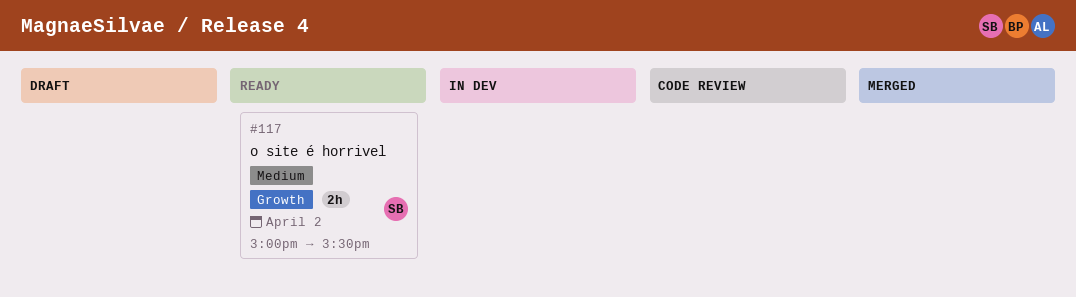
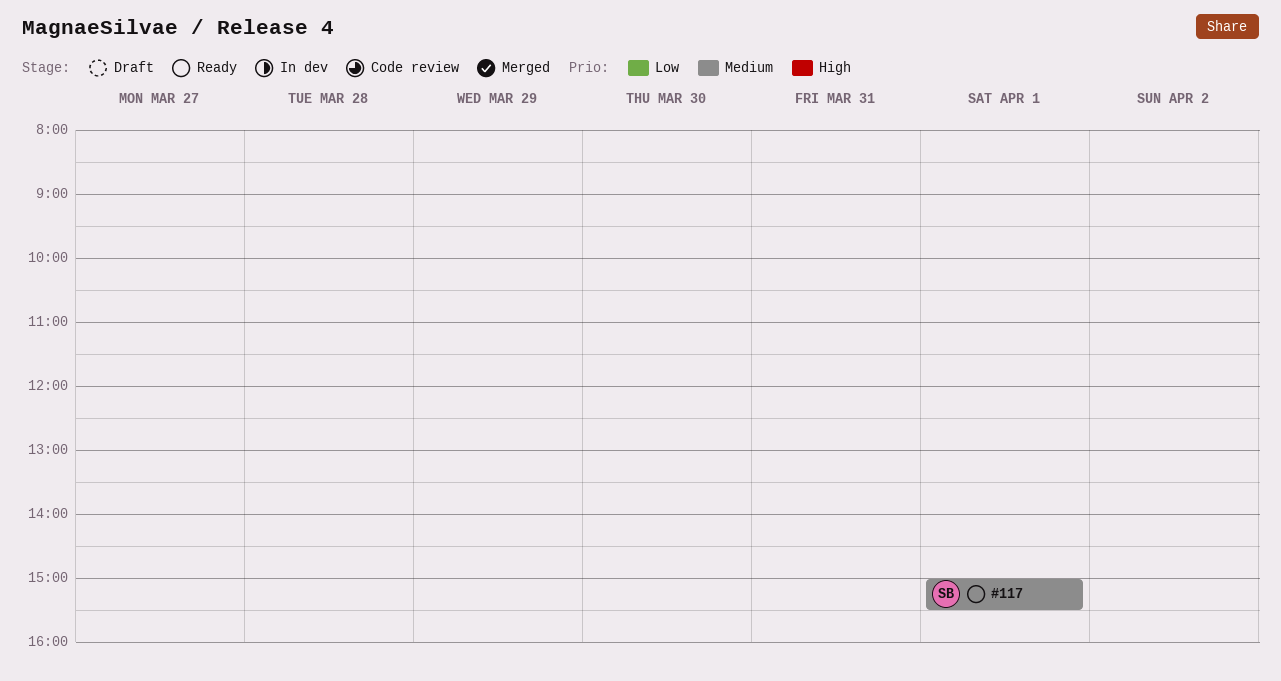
#117, day: Apr 2 -> Apr 1

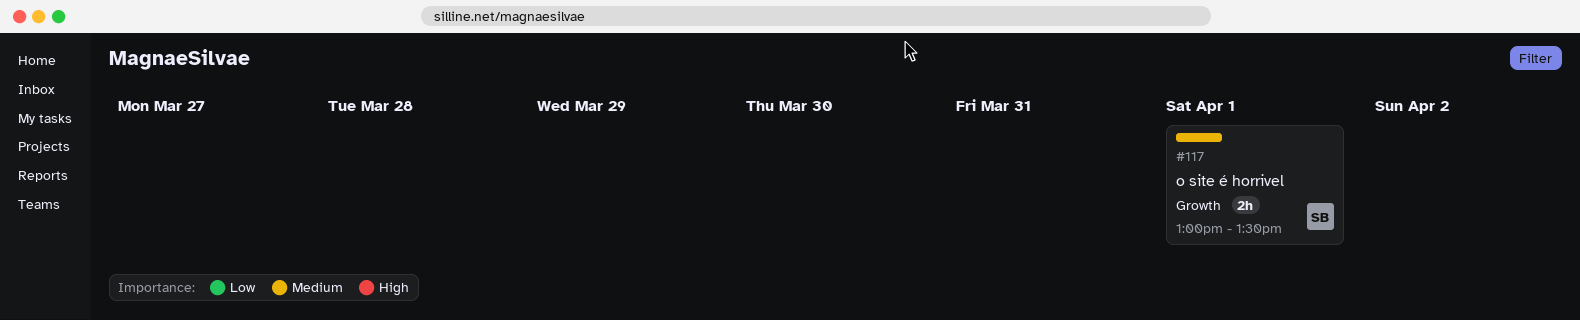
#117, begins: 15:00 -> 13:00
#117, ends: 15:30 -> 13:30

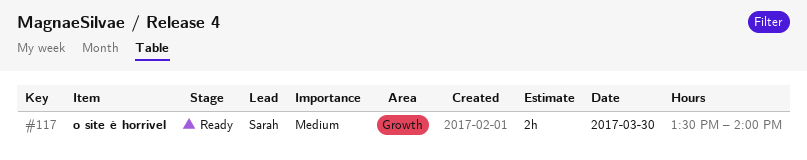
#117, day: Apr 1 -> Mar 30
#117, begins: 13:00 -> 13:30
#117, ends: 13:30 -> 14:00

